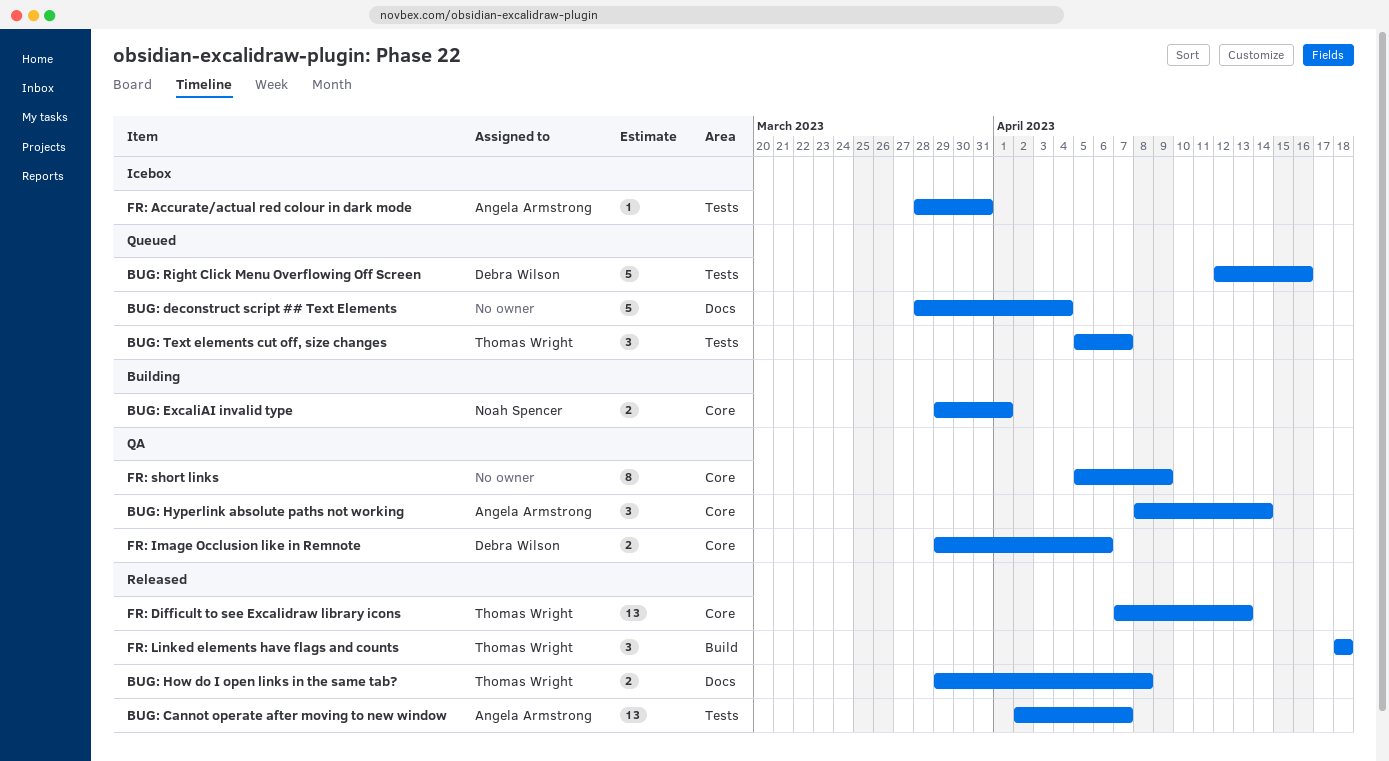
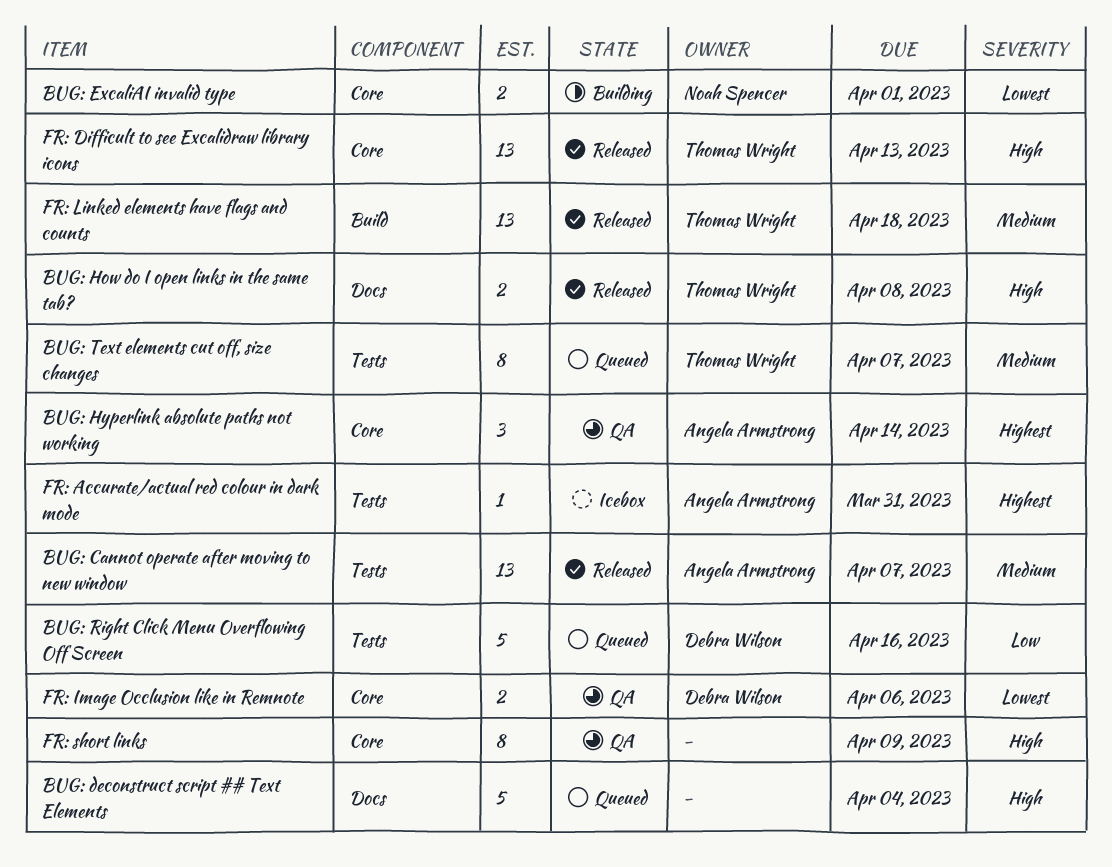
BUG: Text elements cut off, size changes, estimate: 3 -> 8
FR: Linked elements have flags and counts, estimate: 3 -> 13

